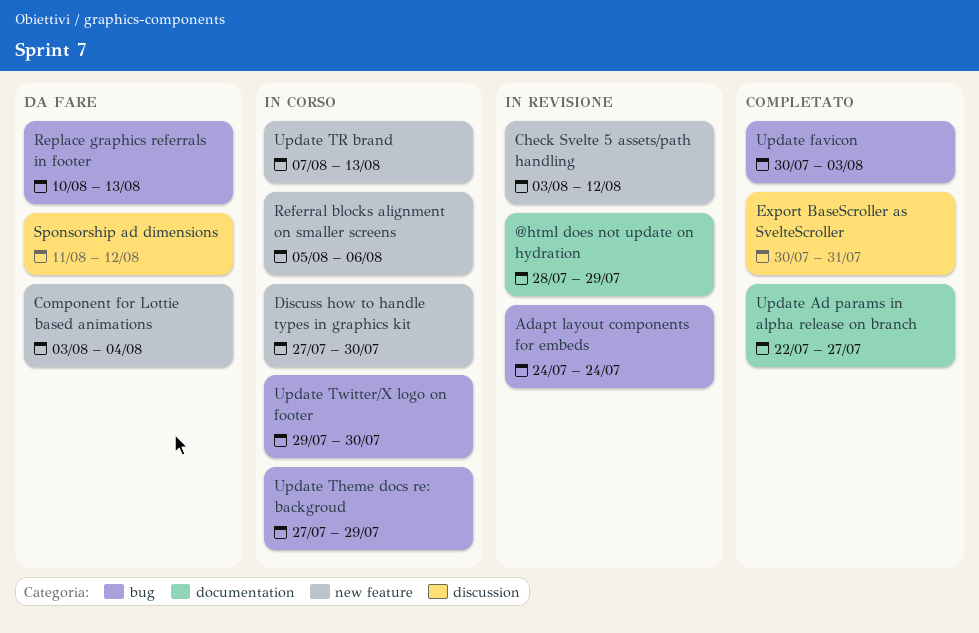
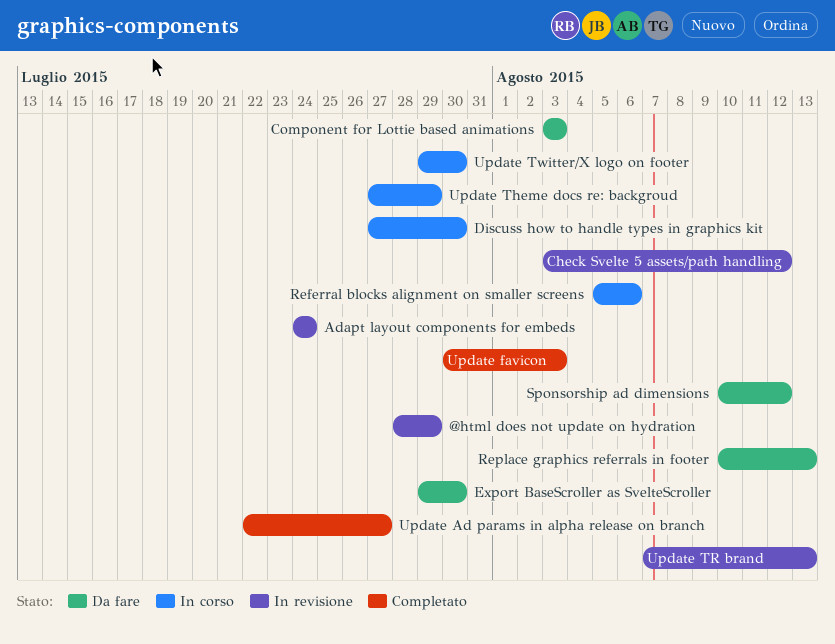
Component for Lottie based animations, due: Aug 4 -> Aug 3
Export BaseScroller as SvelteScroller, status: Completato -> Da fare
Export BaseScroller as SvelteScroller, start: Jul 30 -> Jul 29
Export BaseScroller as SvelteScroller, due: Jul 31 -> Jul 30
Sponsorship ad dimensions, start: Aug 11 -> Aug 10
Update TR brand, status: In corso -> In revisione

